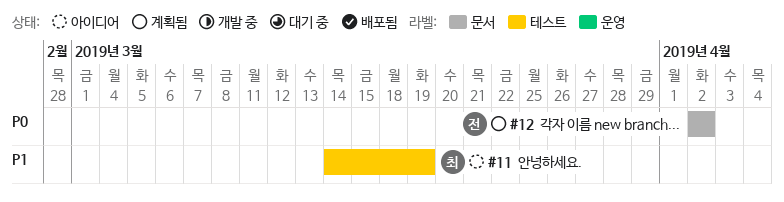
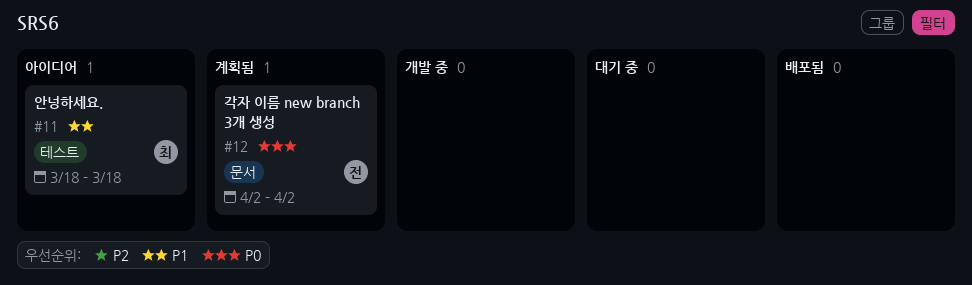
#11, start: Mar 14 -> Mar 18
#11, due: Mar 19 -> Mar 18

